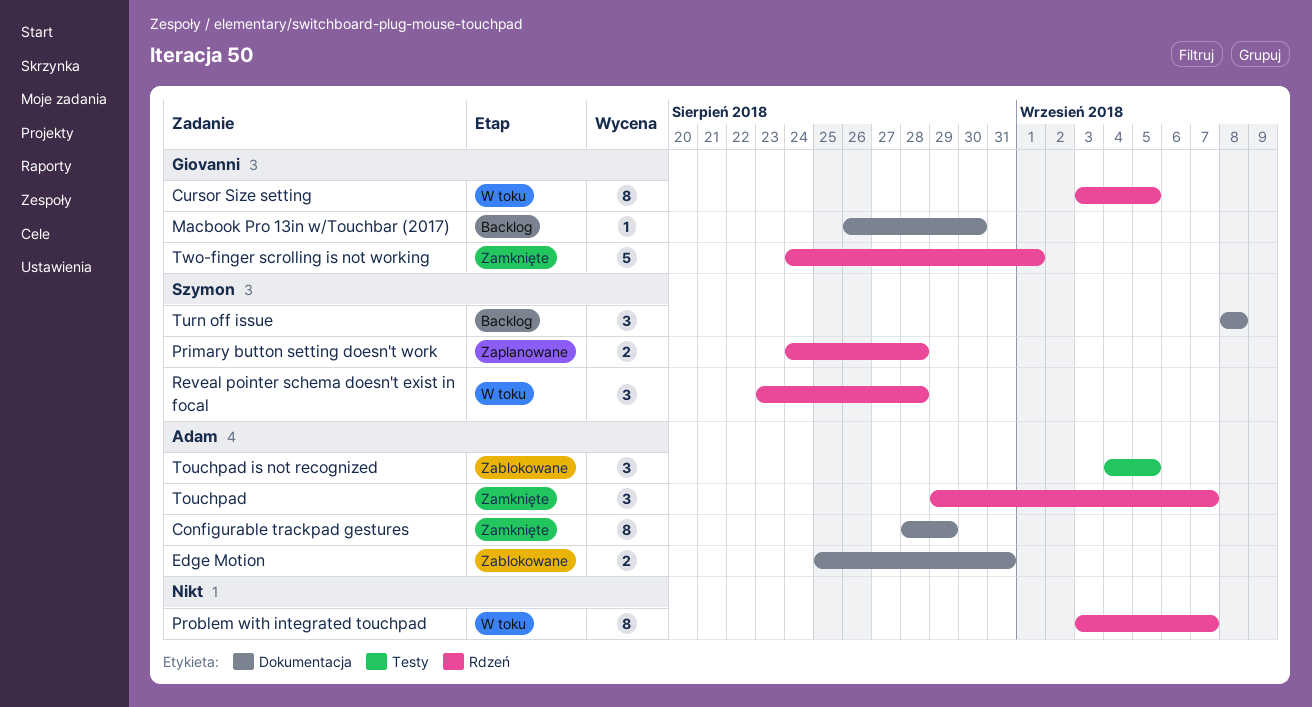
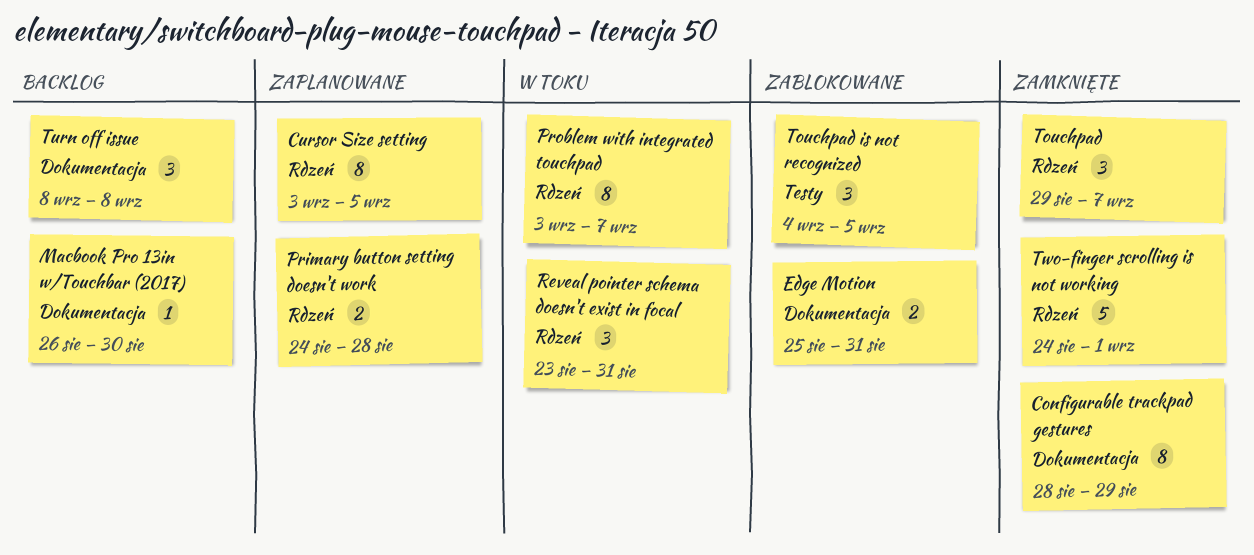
Cursor Size setting, status: W toku -> Zaplanowane
Reveal pointer schema doesn't exist in focal, due: Aug 28 -> Aug 31

